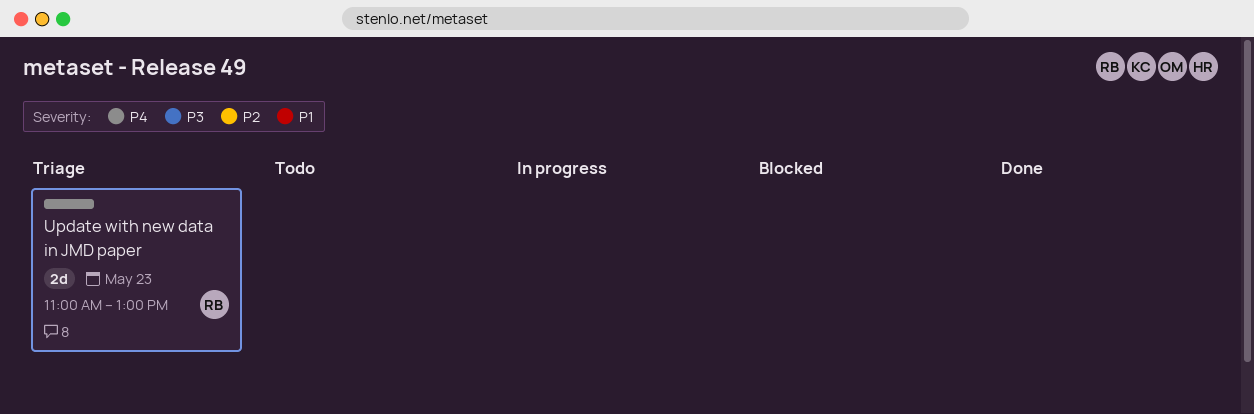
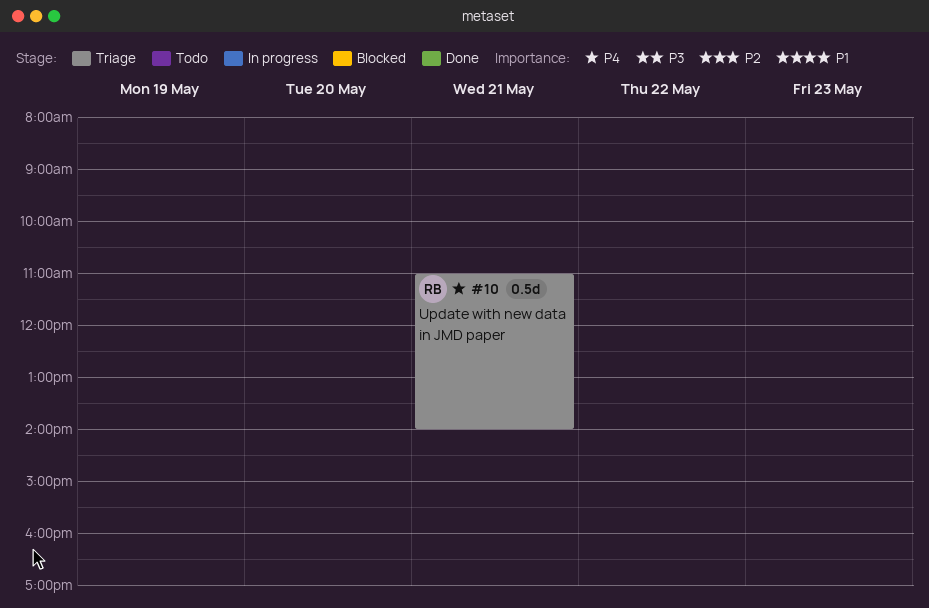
Update with new data in JMD paper, estimate: 2d -> 0.5d
Update with new data in JMD paper, day: May 23 -> May 21
Update with new data in JMD paper, ends: 13:00 -> 14:00

